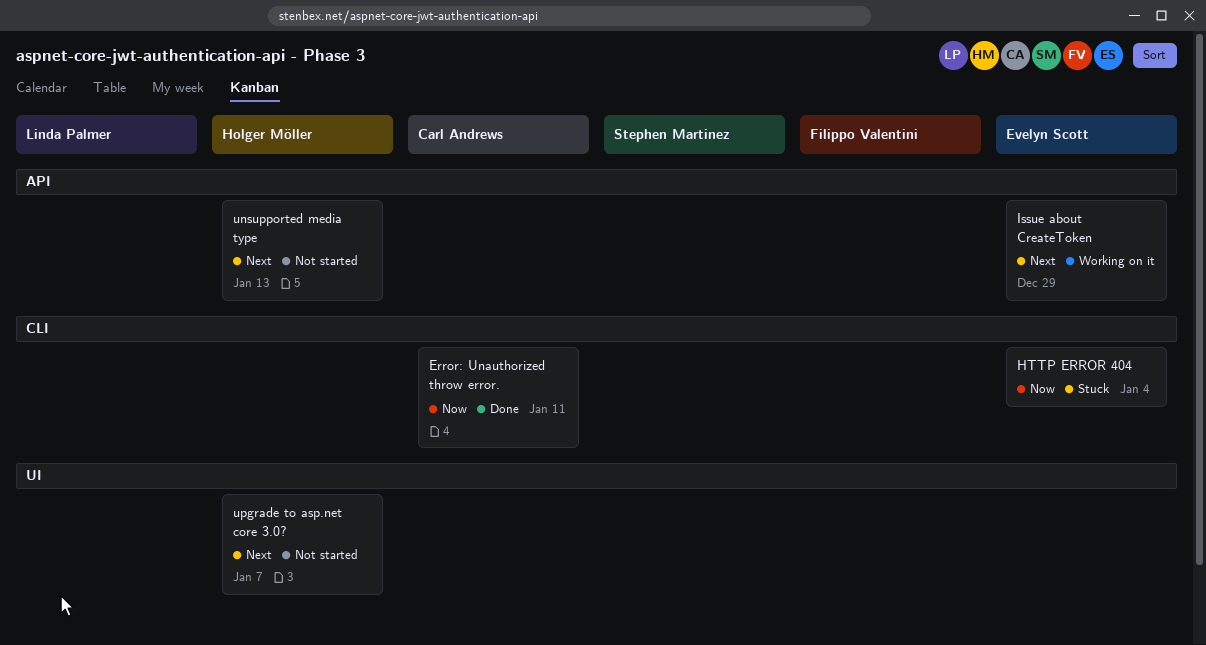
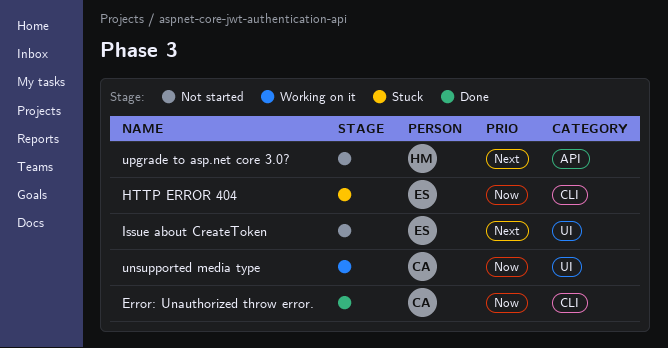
Issue about CreateToken, status: Working on it -> Not started
Issue about CreateToken, label: API -> UI
unsupported media type, status: Not started -> Working on it
unsupported media type, owner: Holger Möller -> Carl Andrews
unsupported media type, priority: Next -> Now
unsupported media type, label: API -> UI
upgrade to asp.net core 3.0?, label: UI -> API

